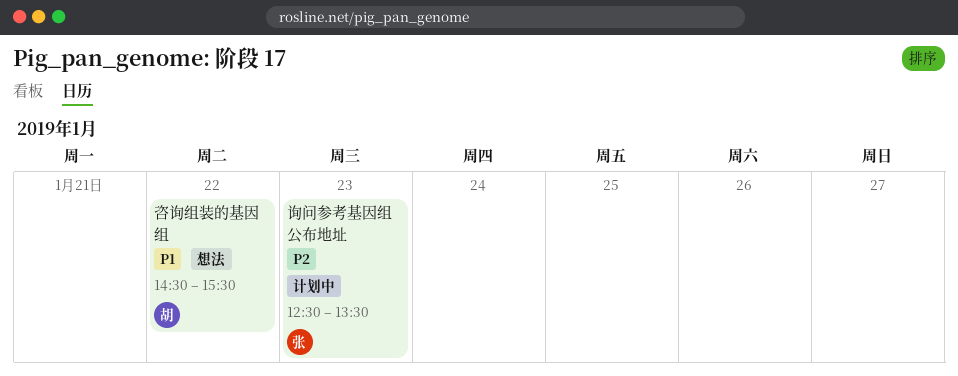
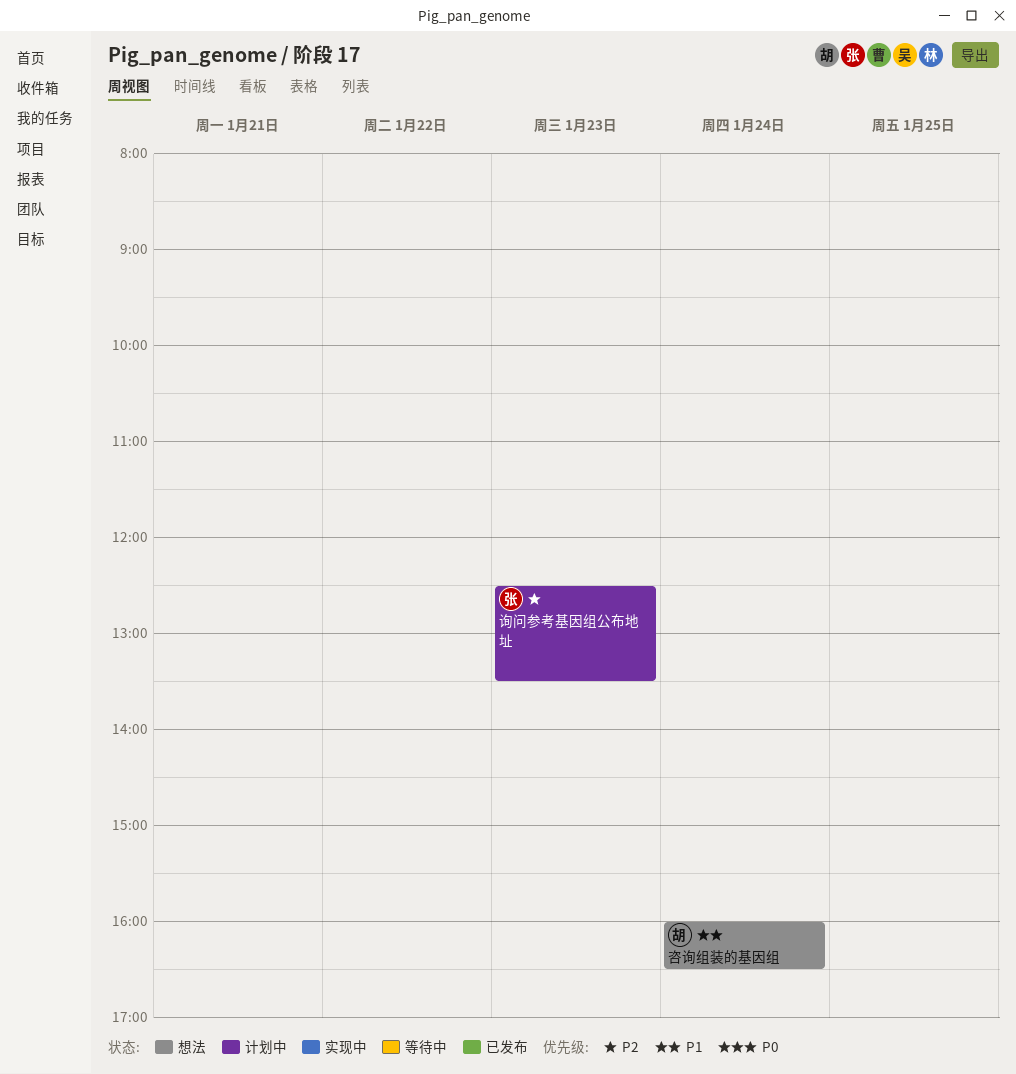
咨询组装的基因组, day: Jan 22 -> Jan 24
咨询组装的基因组, begins: 14:30 -> 16:00
咨询组装的基因组, ends: 15:30 -> 16:30

